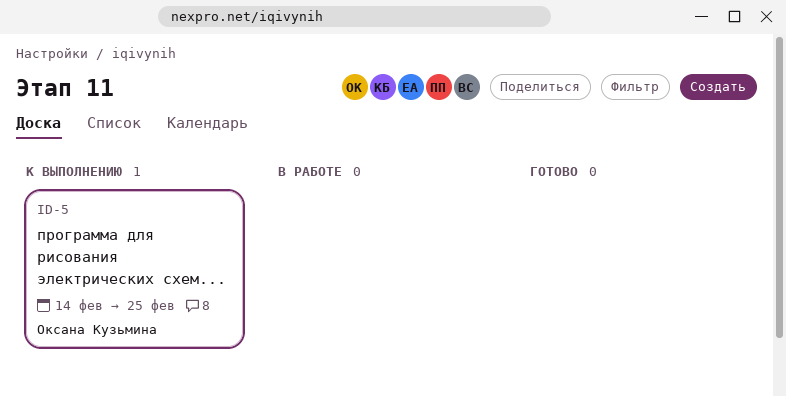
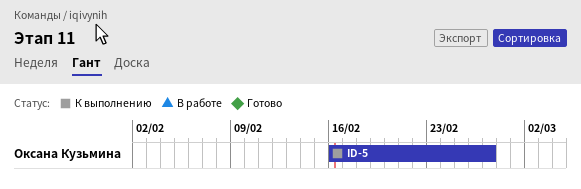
ID-5, start: Feb 14 -> Feb 16
ID-5, due: Feb 25 -> Feb 27

